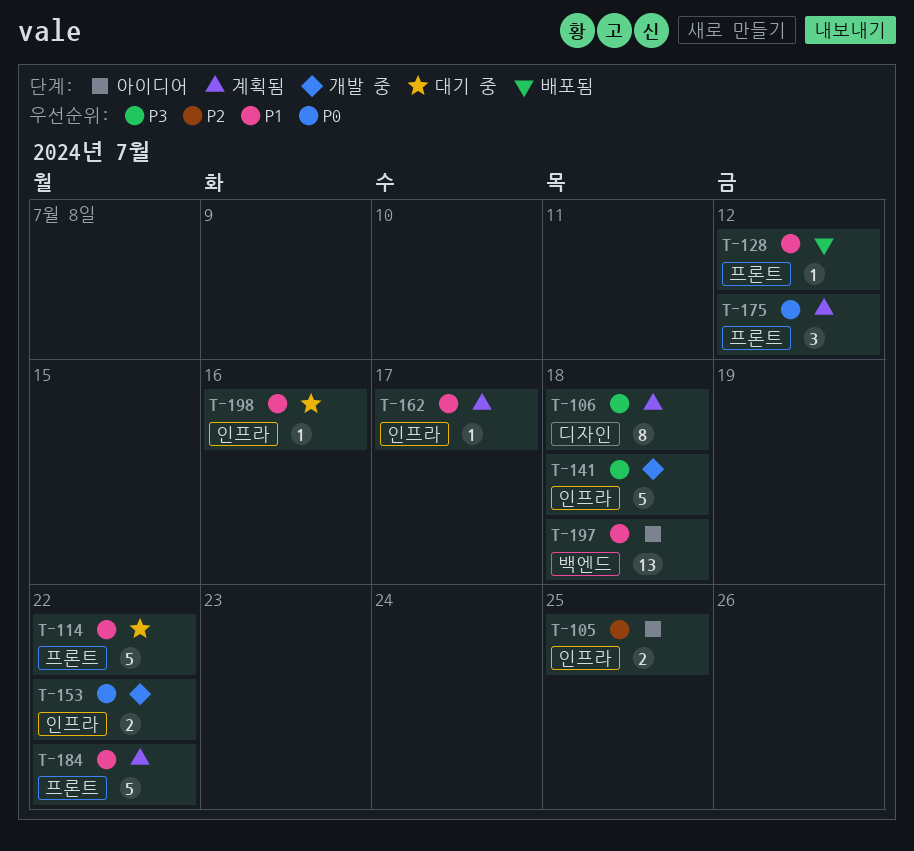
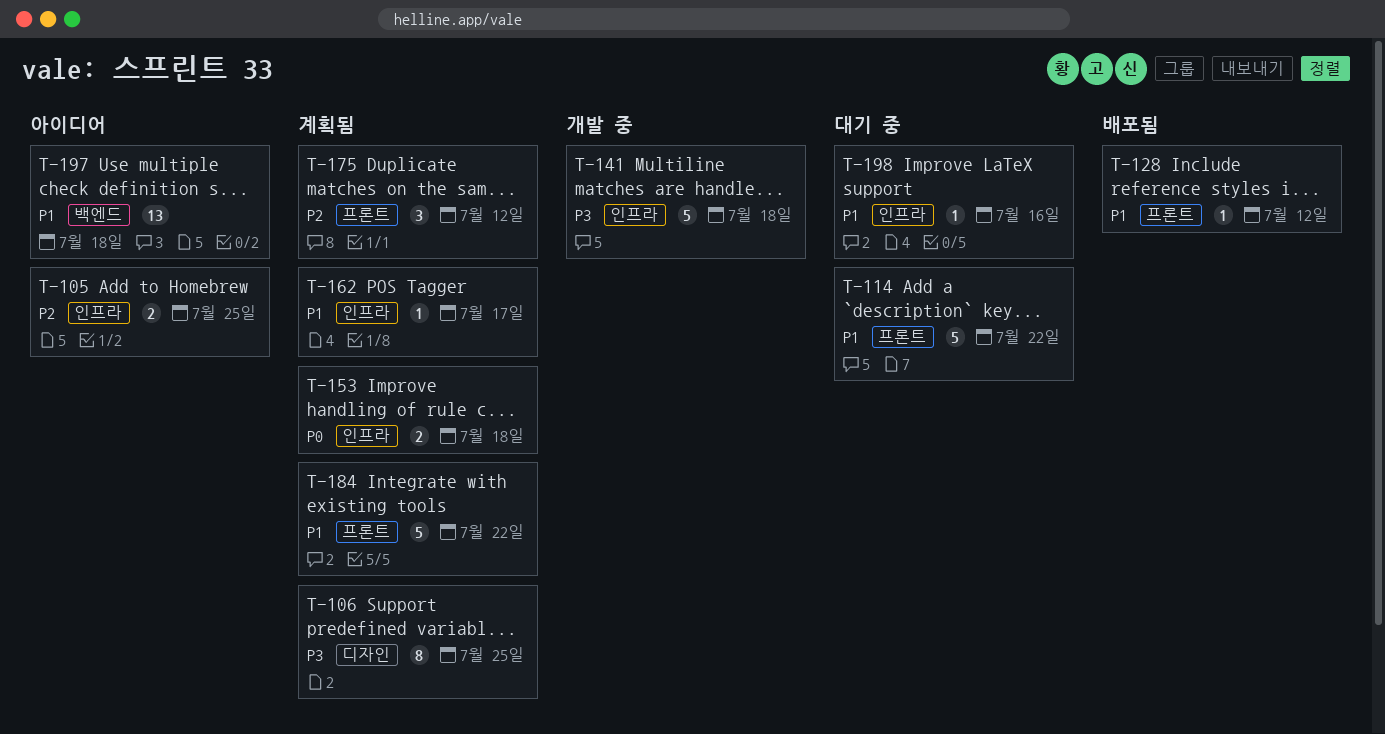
T-106, due: Jul 18 -> Jul 25
T-153, status: 개발 중 -> 계획됨
T-153, due: Jul 22 -> Jul 18
T-175, priority: P0 -> P2

